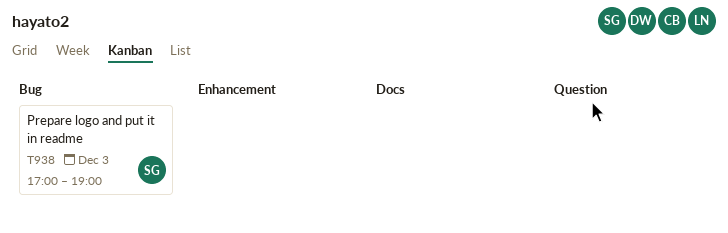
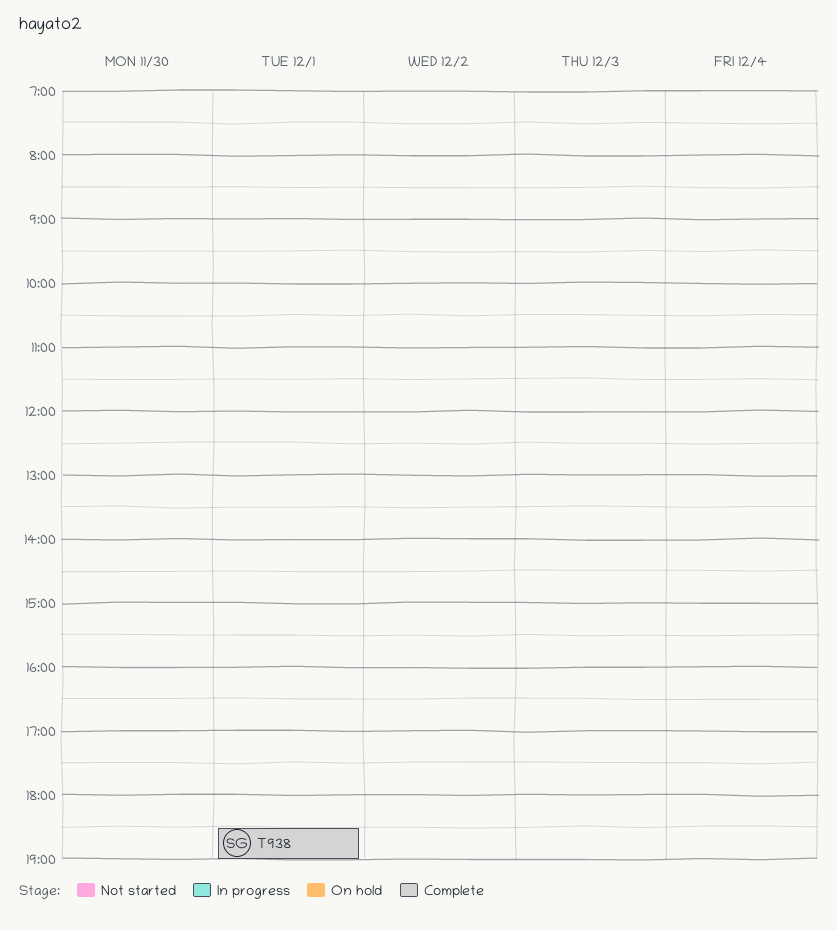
T938, day: Dec 3 -> Dec 1
T938, begins: 17:00 -> 18:30

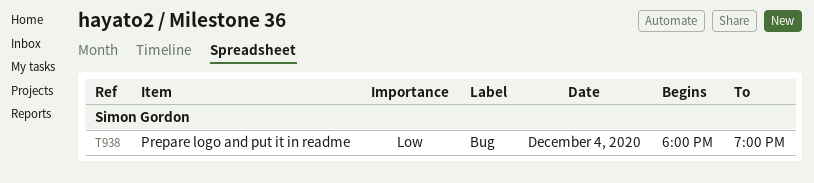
T938, day: Dec 1 -> Dec 4
T938, begins: 18:30 -> 18:00

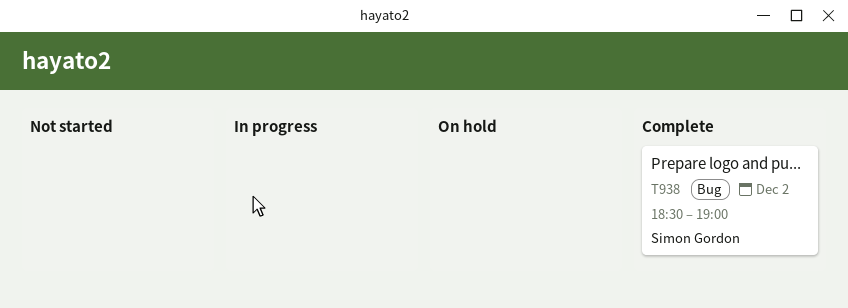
T938, day: Dec 4 -> Dec 2
T938, begins: 18:00 -> 18:30

